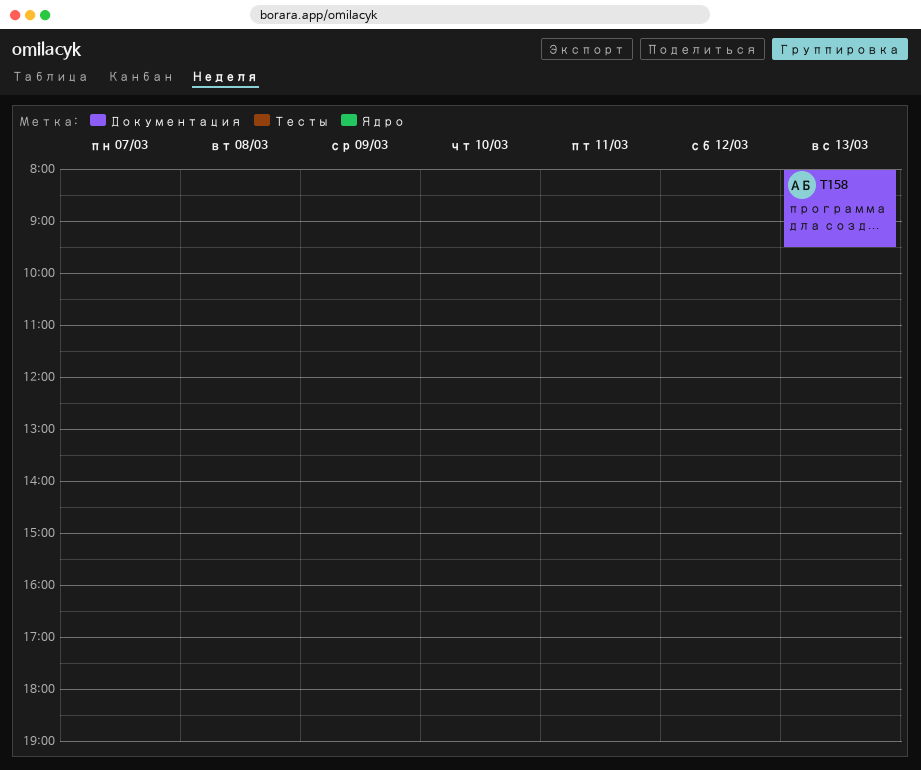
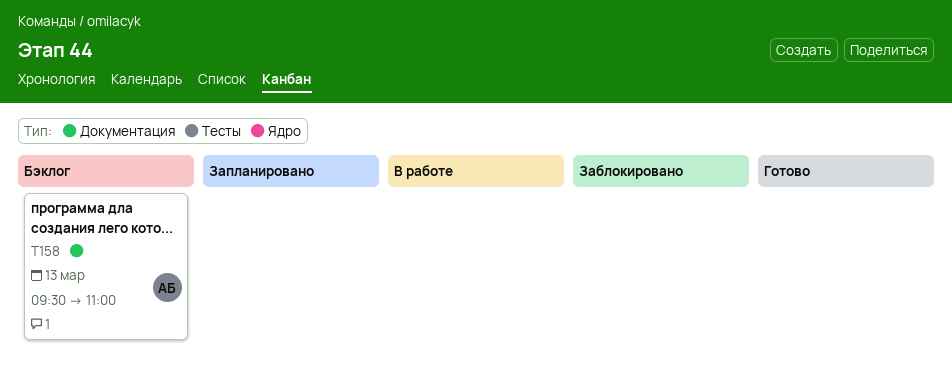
T158, begins: 08:00 -> 09:30
T158, ends: 09:30 -> 11:00

